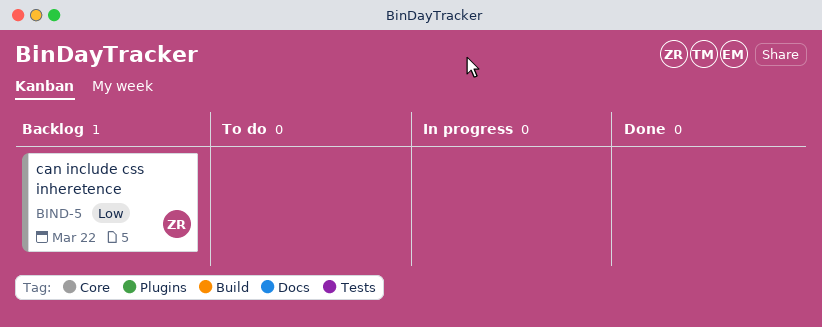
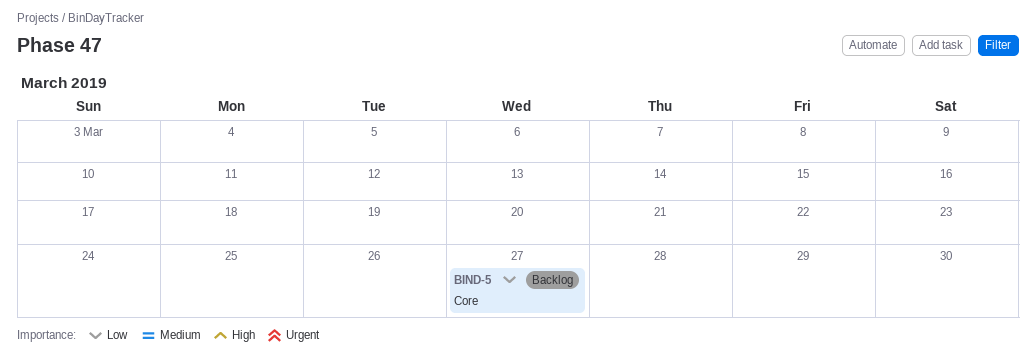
BIND-5, due: Mar 22 -> Mar 27

